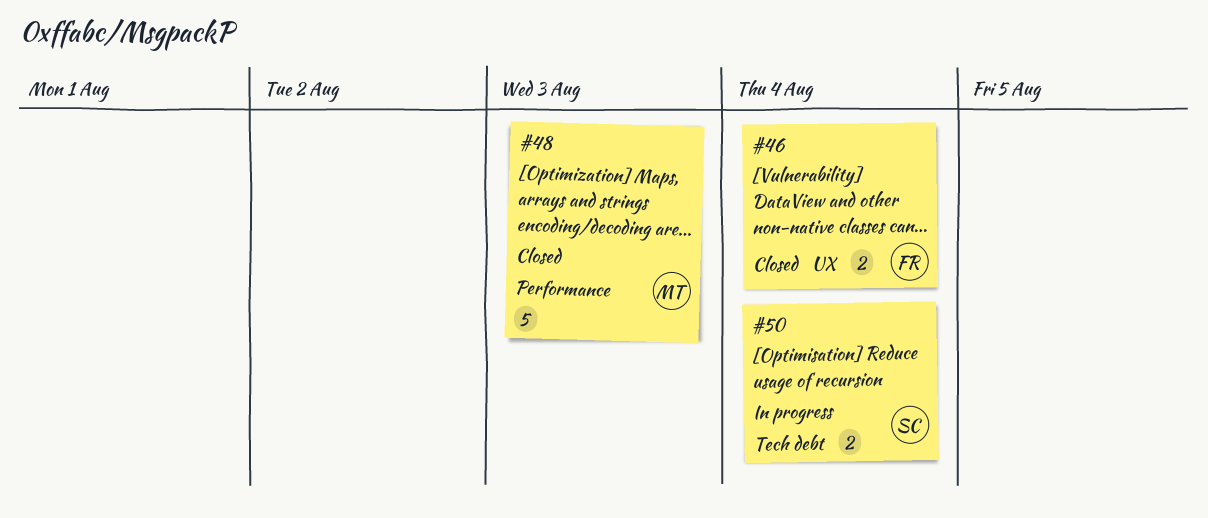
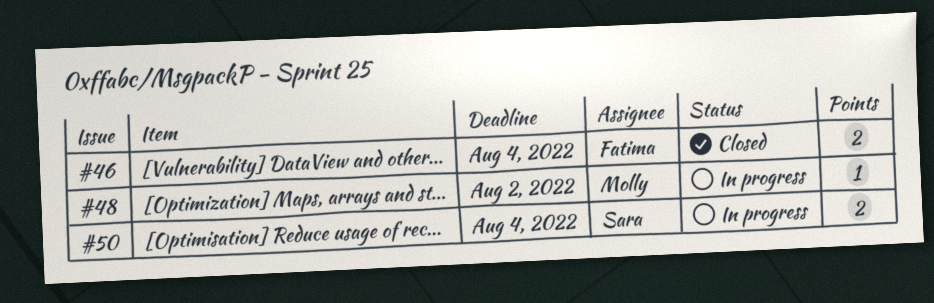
#48, status: Closed -> In progress
#48, estimate: 5 -> 1
#48, due: Aug 3 -> Aug 2

